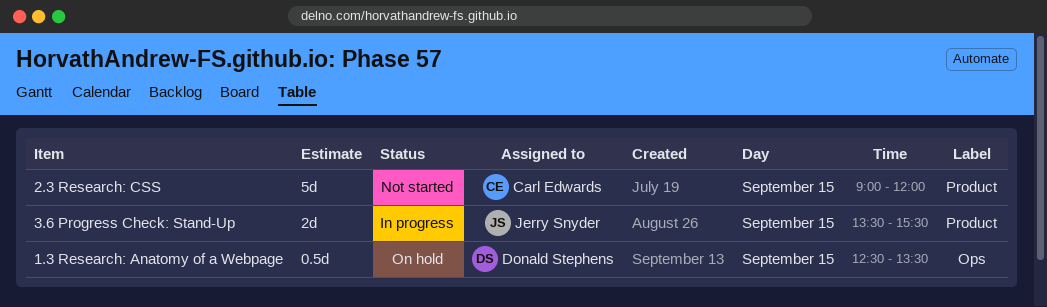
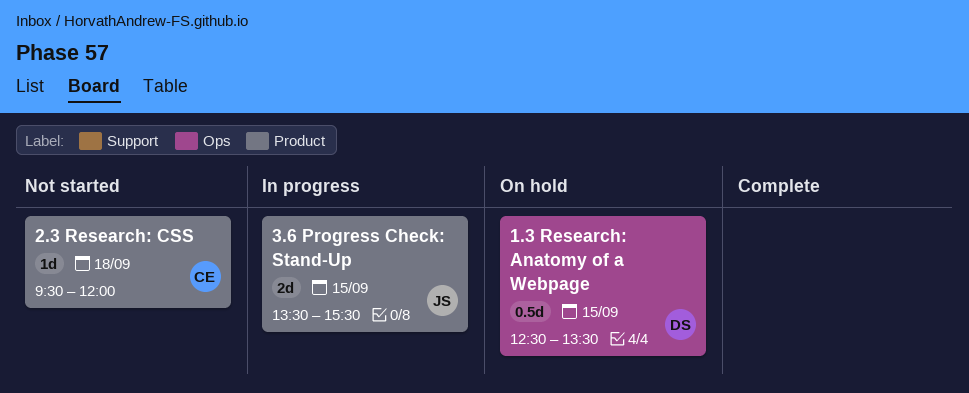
2.3 Research: CSS, estimate: 5d -> 1d
2.3 Research: CSS, day: Sep 15 -> Sep 18
2.3 Research: CSS, begins: 09:00 -> 09:30

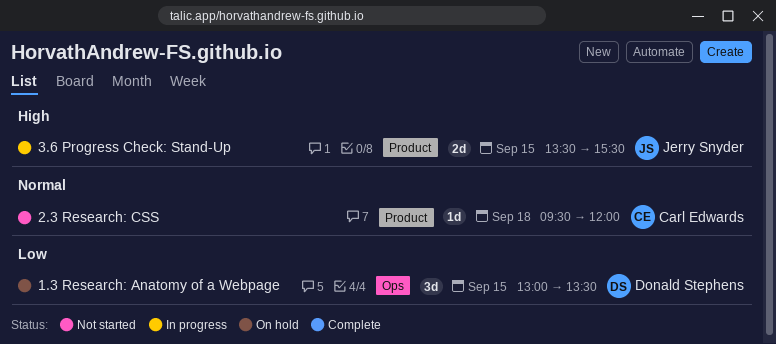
1.3 Research: Anatomy of a Webpage, estimate: 0.5d -> 3d
1.3 Research: Anatomy of a Webpage, begins: 12:30 -> 13:00

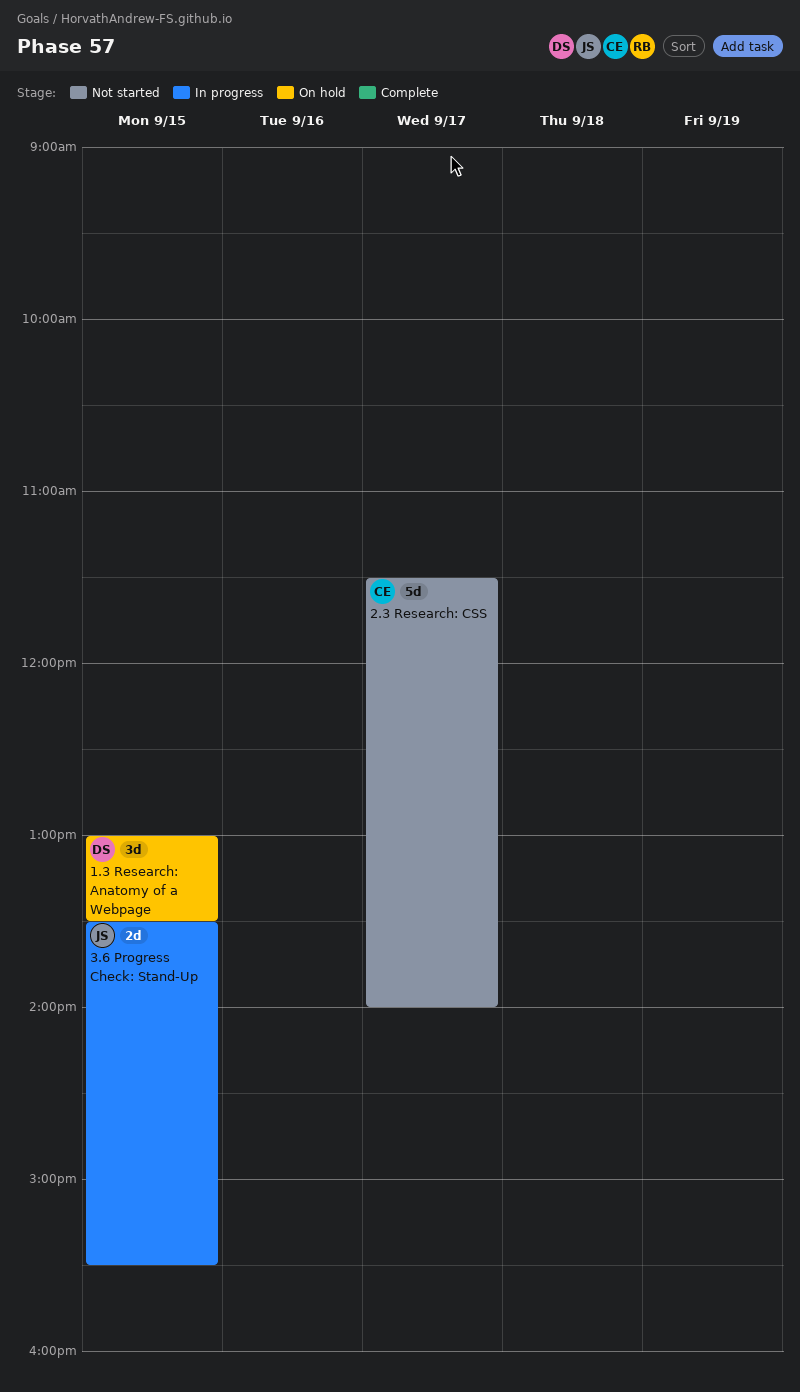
2.3 Research: CSS, estimate: 1d -> 5d
2.3 Research: CSS, day: Sep 18 -> Sep 17
2.3 Research: CSS, begins: 09:30 -> 11:30
2.3 Research: CSS, ends: 12:00 -> 14:00

